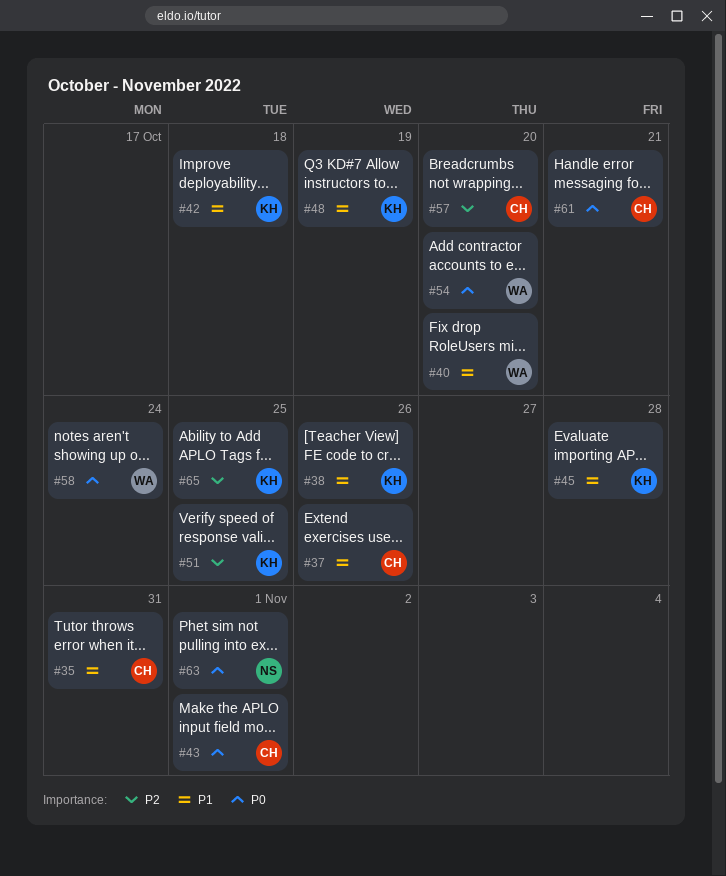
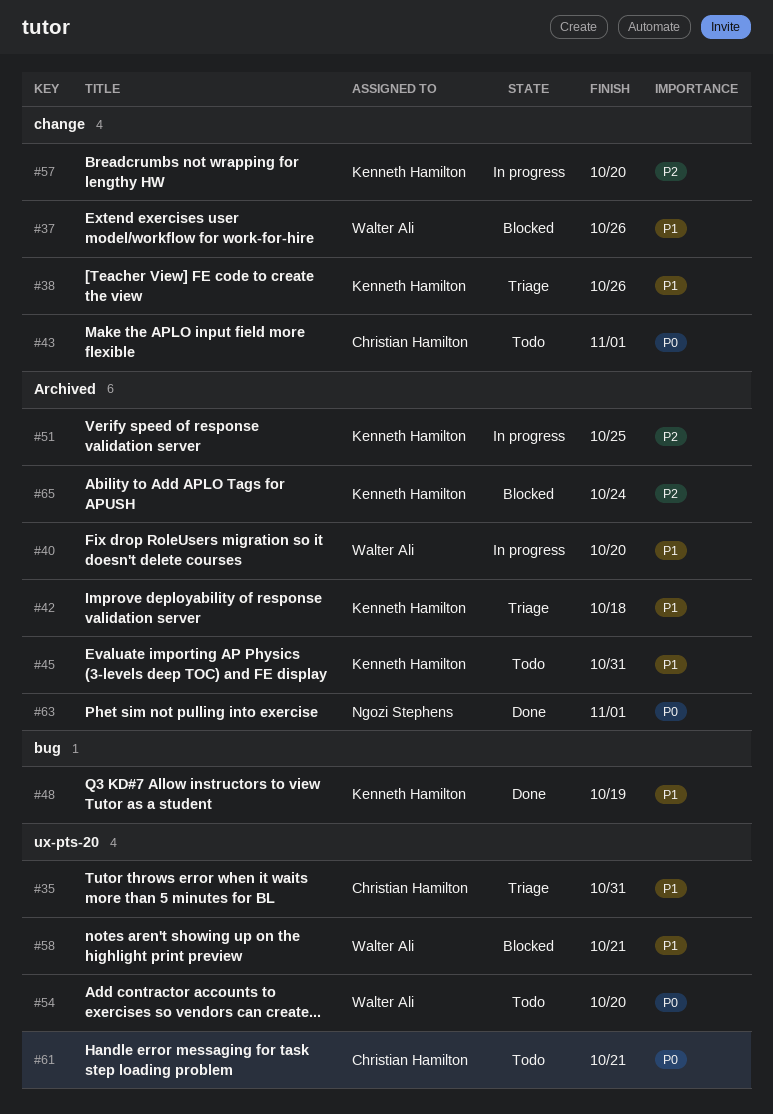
#37, owner: Christian Hamilton -> Walter Ali
#45, due: Oct 28 -> Oct 31
#57, owner: Christian Hamilton -> Kenneth Hamilton
#58, priority: P0 -> P1
#58, due: Oct 24 -> Oct 21
#65, due: Oct 25 -> Oct 24

